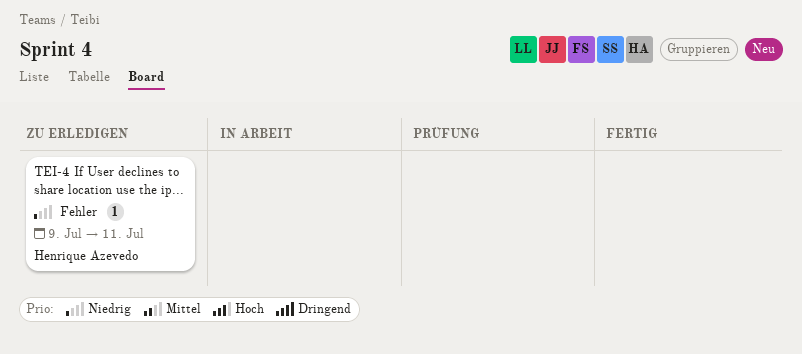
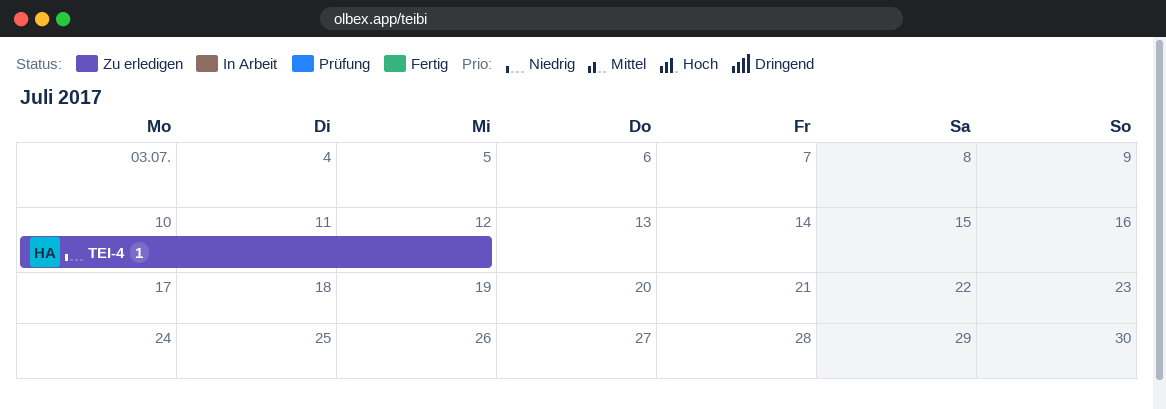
TEI-4, start: Jul 9 -> Jul 10
TEI-4, due: Jul 11 -> Jul 12

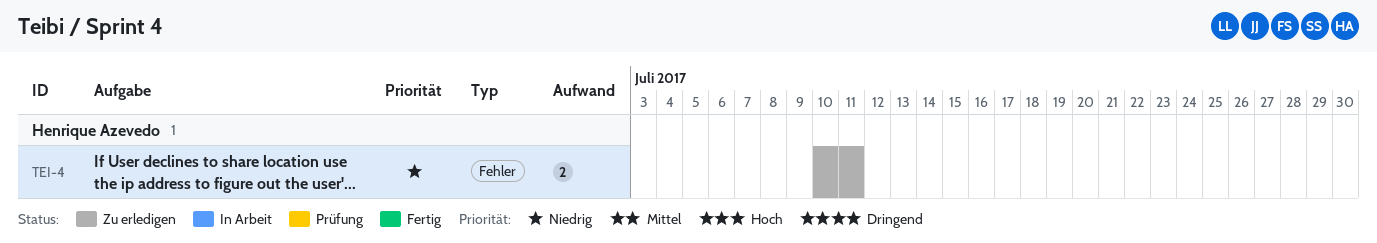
TEI-4, estimate: 1 -> 2
TEI-4, due: Jul 12 -> Jul 11

